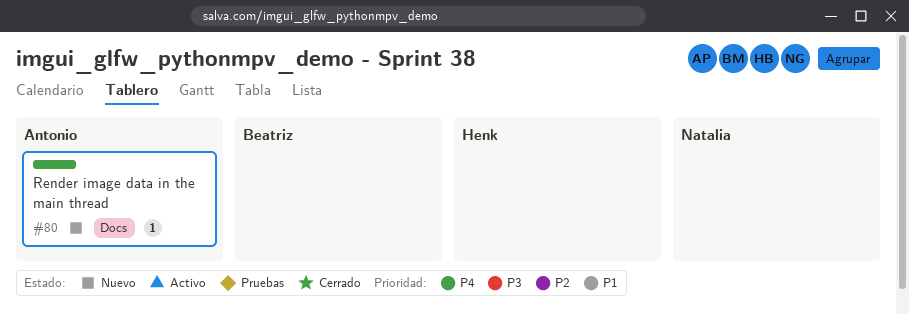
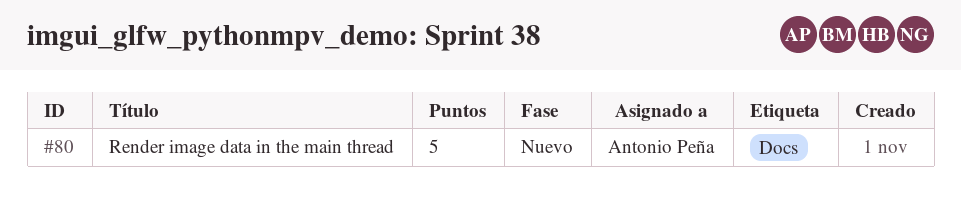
#80, estimate: 1 -> 5

